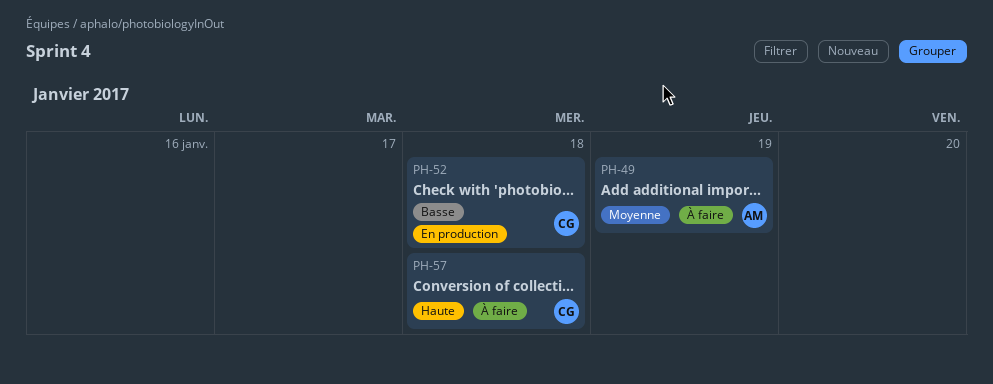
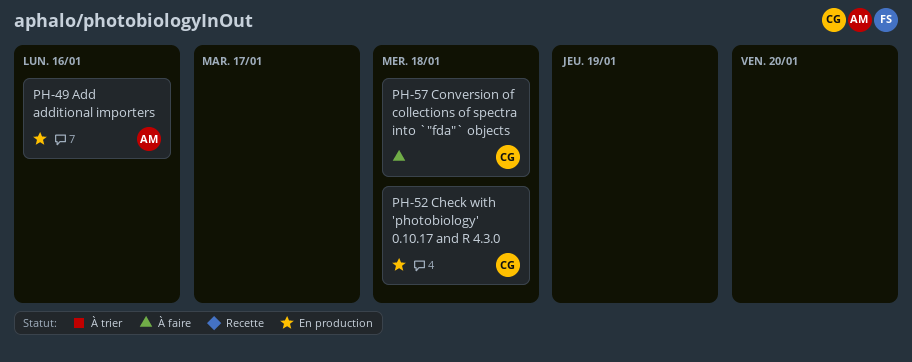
PH-49, status: À faire -> En production
PH-49, due: Jan 19 -> Jan 16

